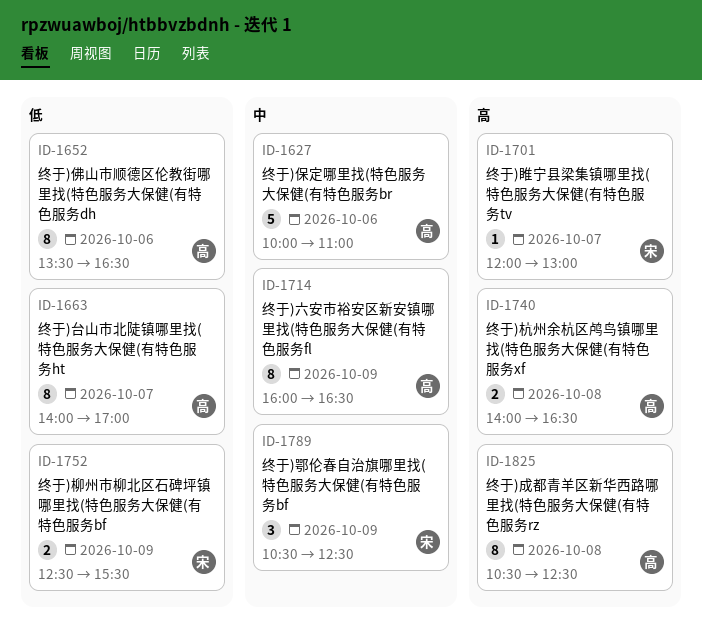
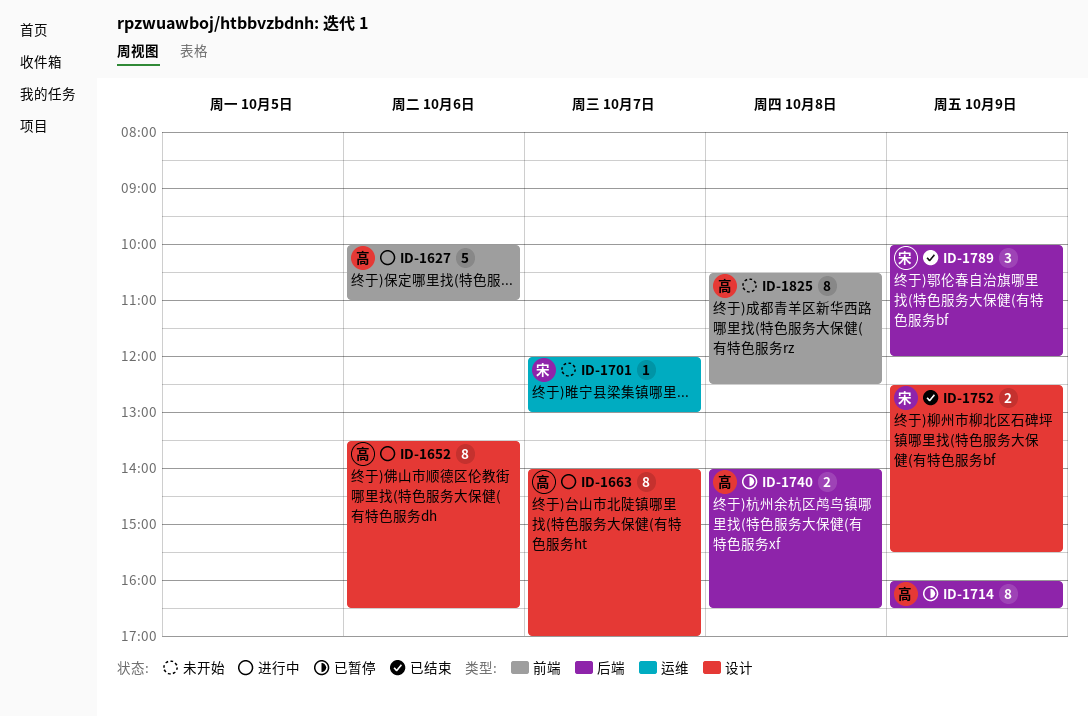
ID-1789, begins: 10:30 -> 10:00
ID-1789, ends: 12:30 -> 12:00

